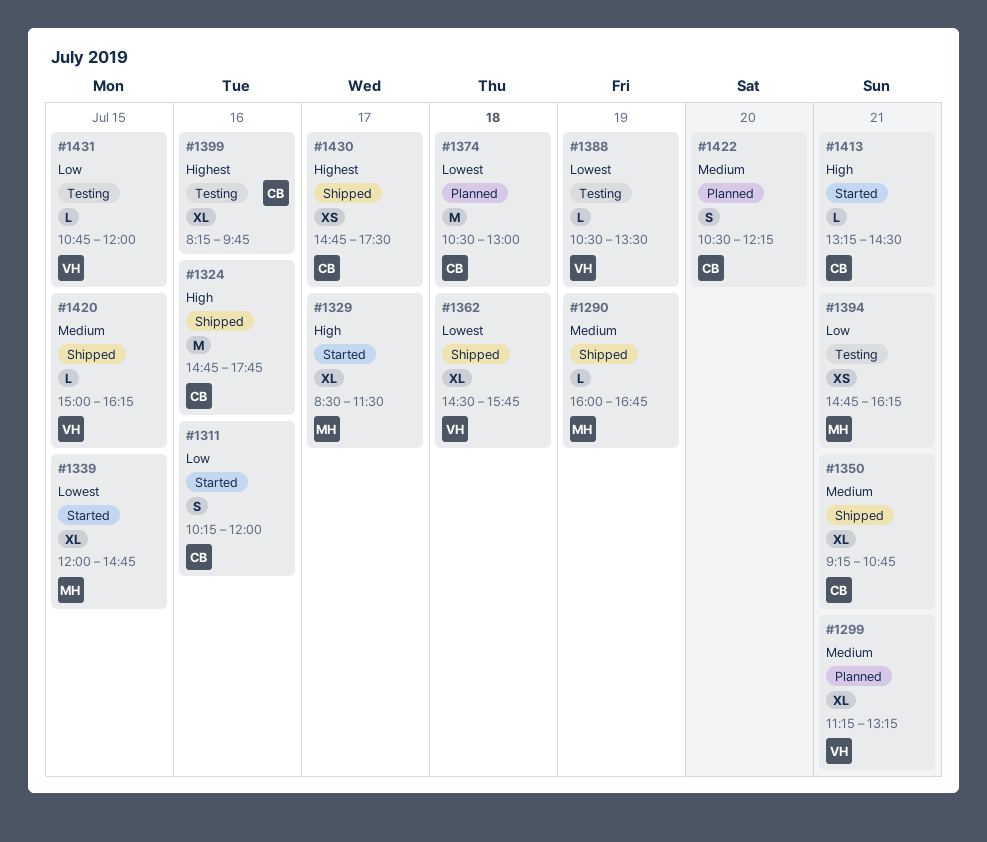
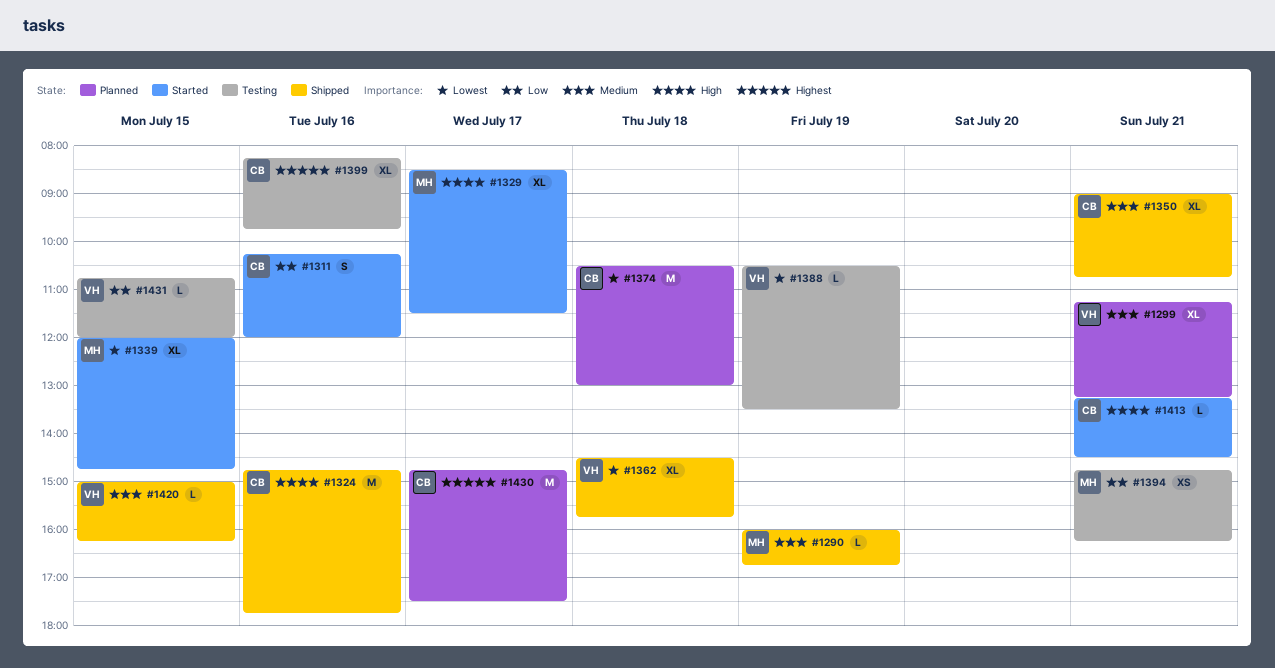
#1350, begins: 09:15 -> 09:00
#1422: present -> none
#1430, status: Shipped -> Planned
#1430, estimate: XS -> M

